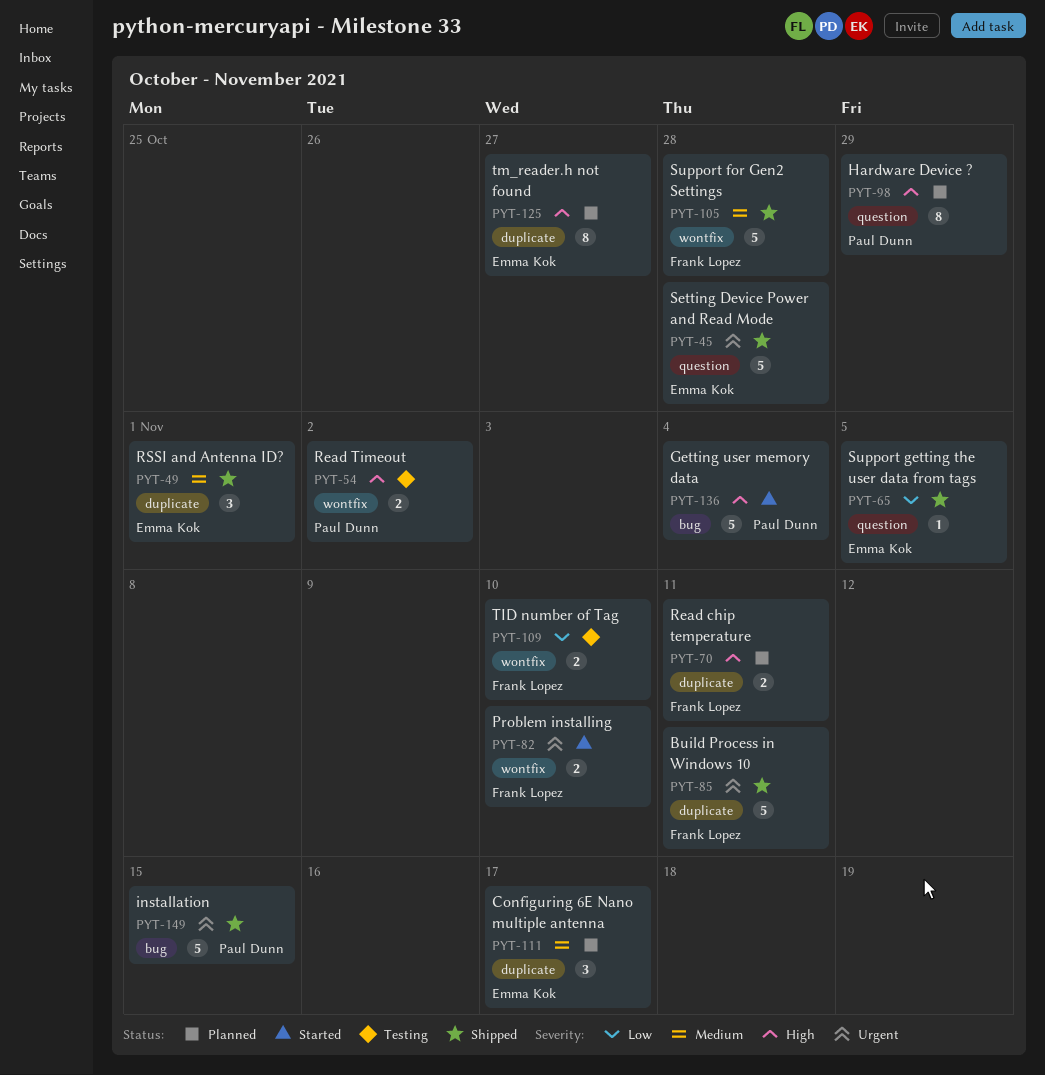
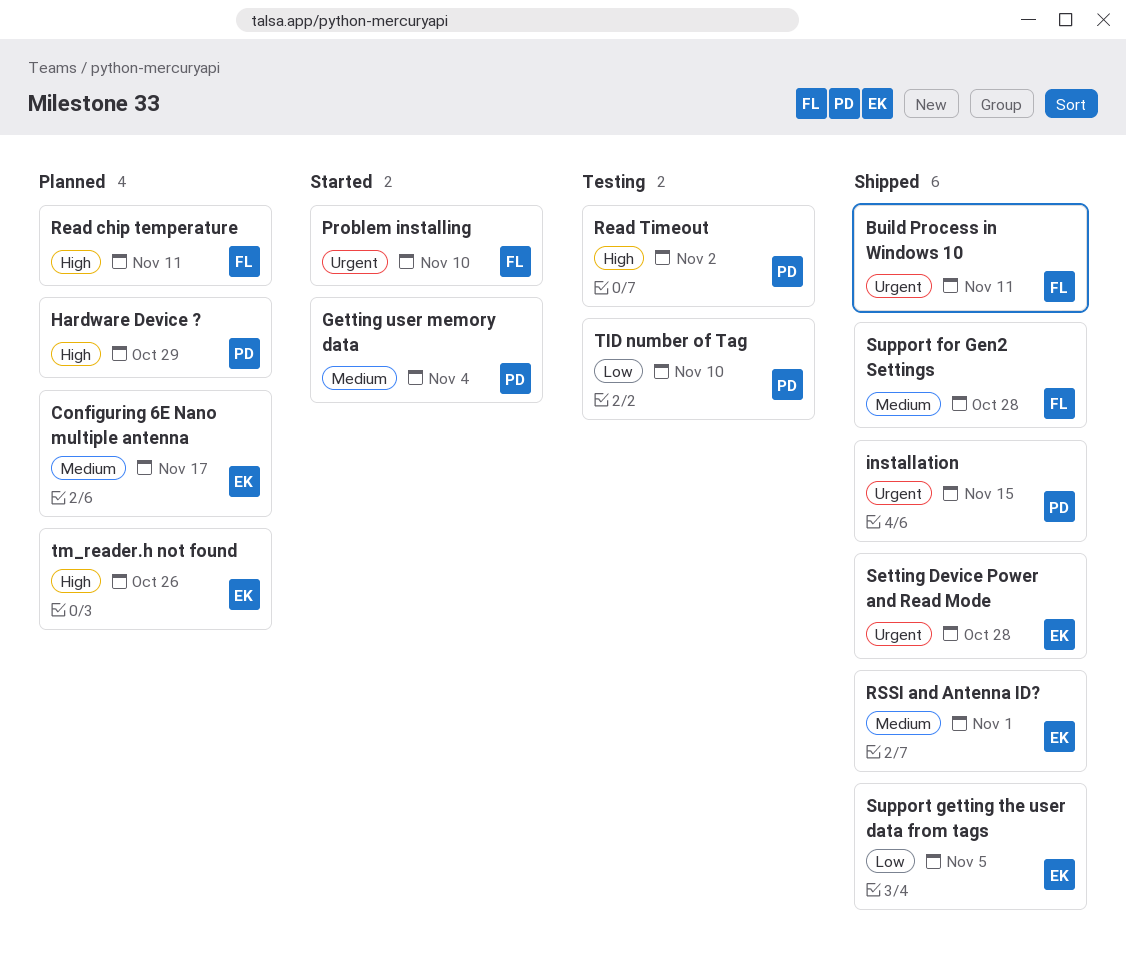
Getting user memory data, priority: High -> Medium
TID number of Tag, owner: Frank Lopez -> Paul Dunn
tm_reader.h not found, due: Oct 27 -> Oct 26

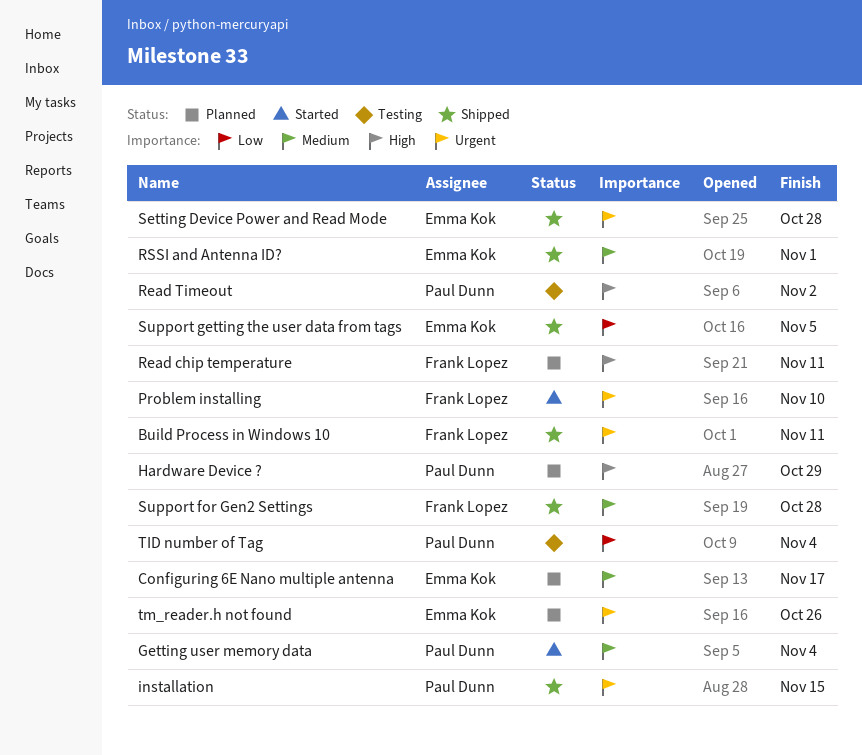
TID number of Tag, due: Nov 10 -> Nov 4
tm_reader.h not found, priority: High -> Urgent

